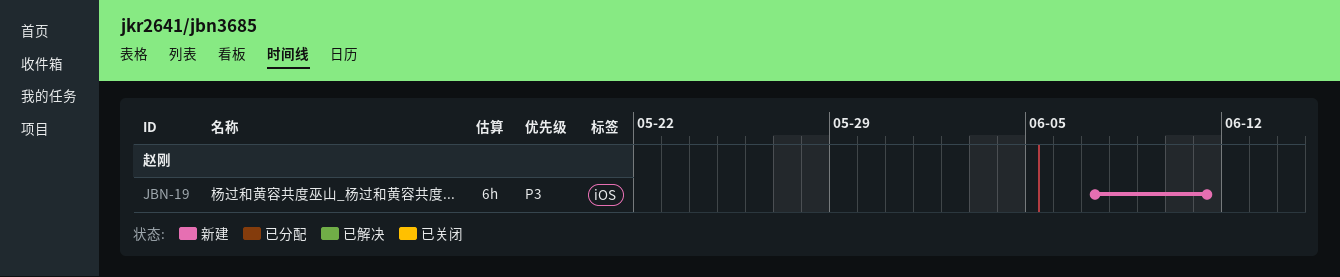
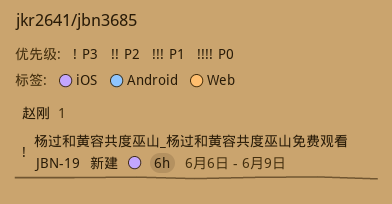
JBN-19, start: Jun 7 -> Jun 6
JBN-19, due: Jun 11 -> Jun 9

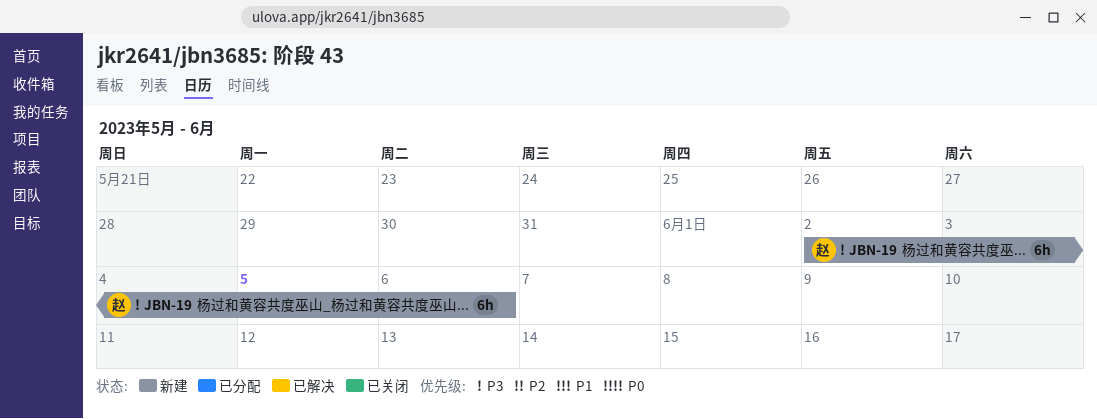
JBN-19, start: Jun 6 -> Jun 2
JBN-19, due: Jun 9 -> Jun 6

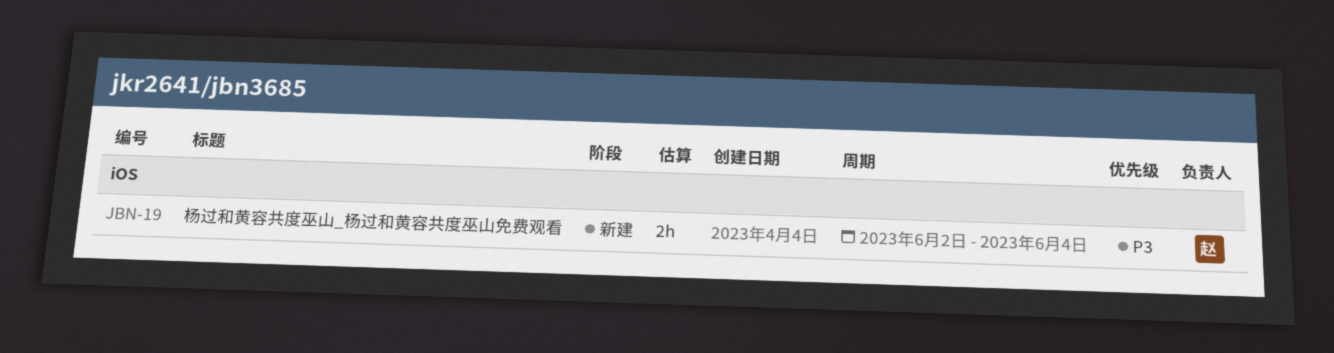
JBN-19, estimate: 6h -> 2h
JBN-19, due: Jun 6 -> Jun 4

